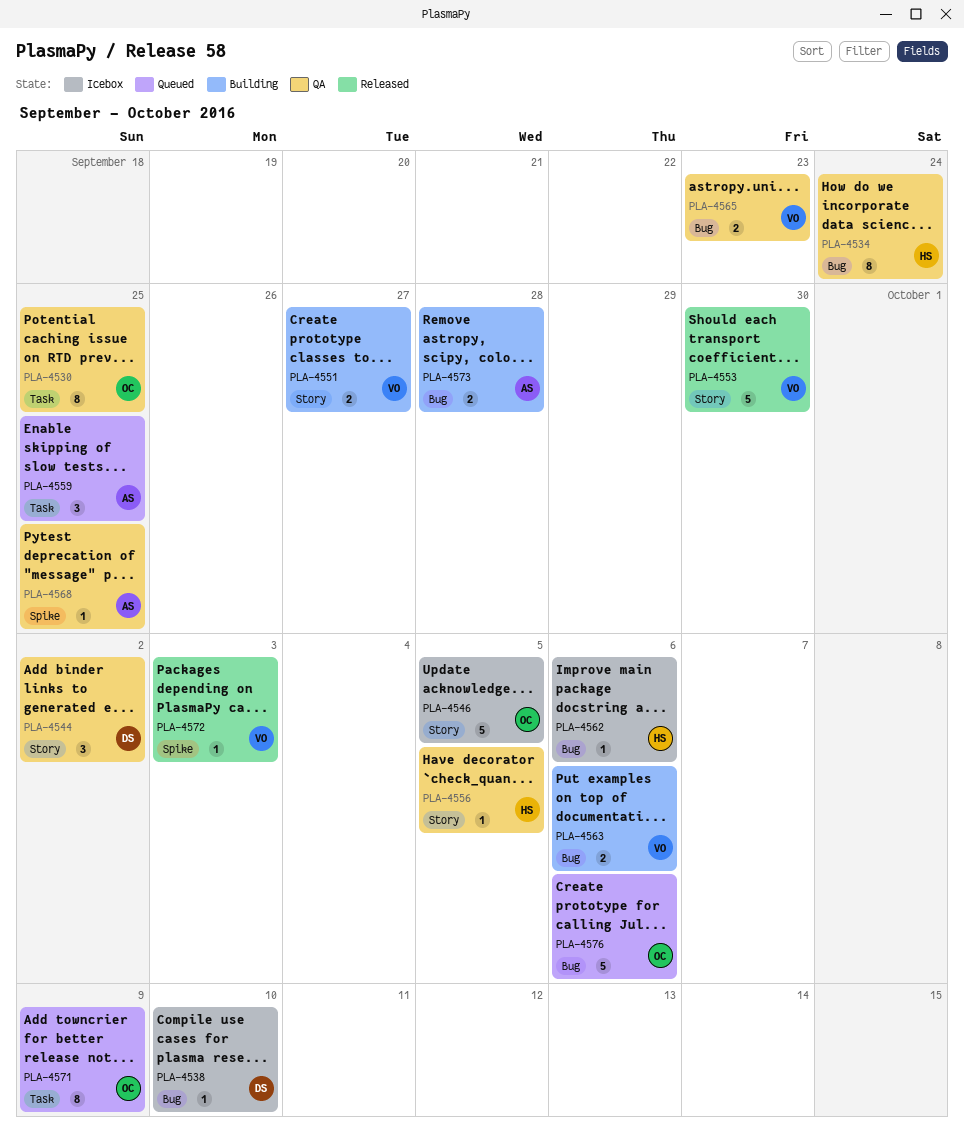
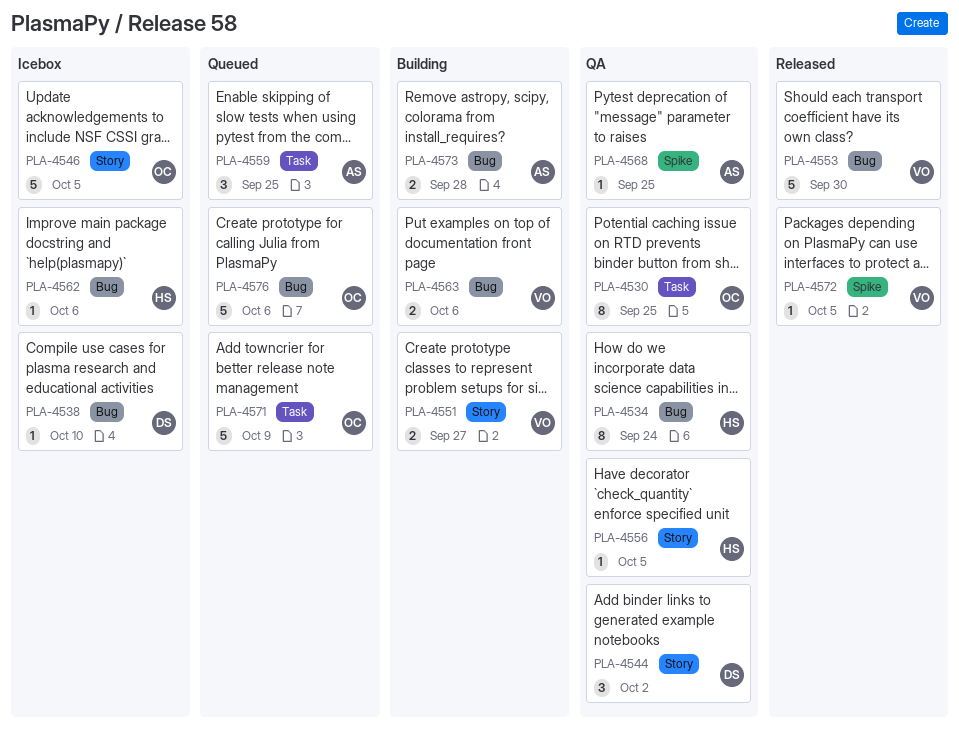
PLA-4553, label: Story -> Bug
PLA-4565: present -> none
PLA-4571, estimate: 8 -> 5
PLA-4572, due: Oct 3 -> Oct 5

